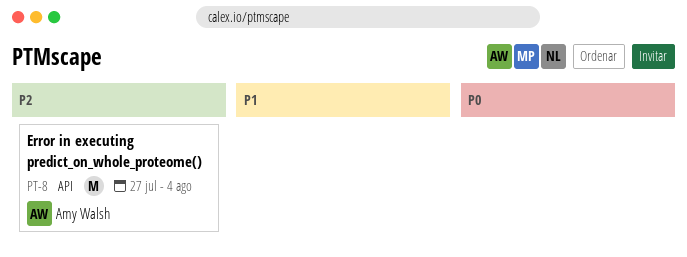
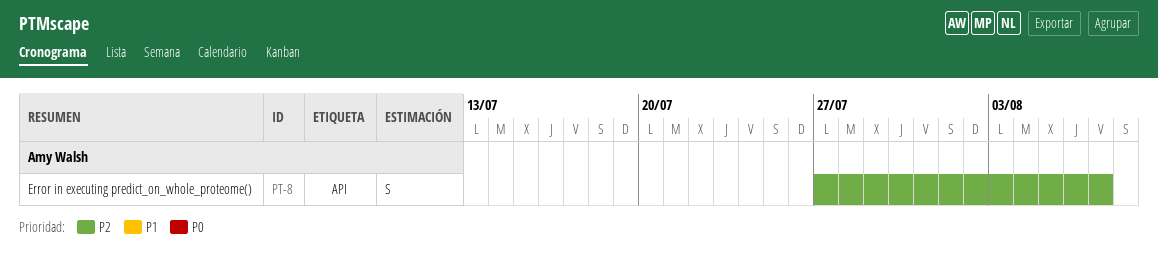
PT-8, estimate: M -> S
PT-8, due: Aug 4 -> Aug 7

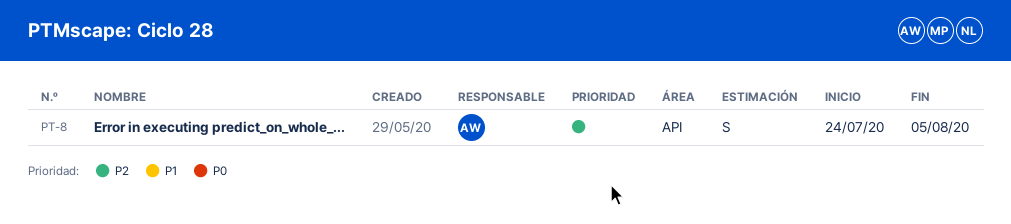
PT-8, start: Jul 27 -> Jul 24
PT-8, due: Aug 7 -> Aug 5

